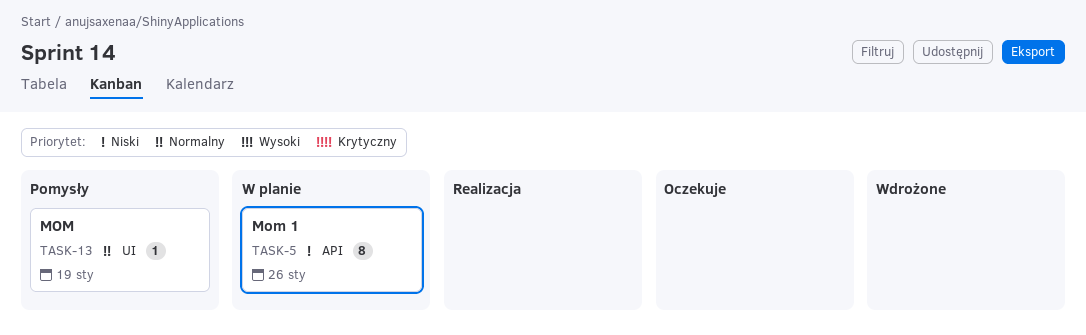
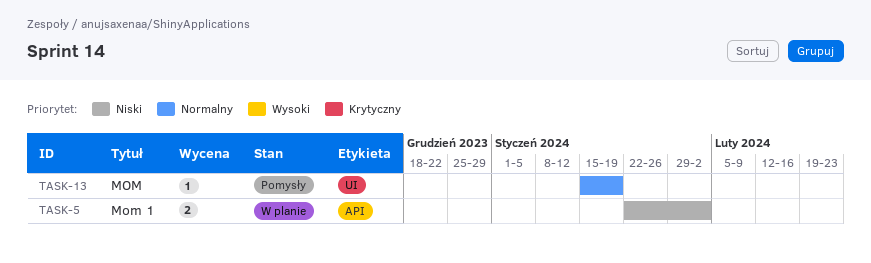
TASK-5, estimate: 8 -> 2
TASK-5, due: Jan 26 -> Feb 2

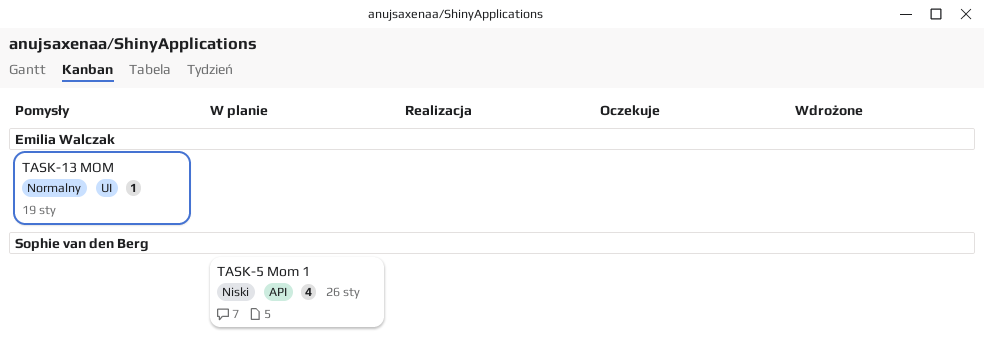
TASK-5, estimate: 2 -> 4
TASK-5, due: Feb 2 -> Jan 26

